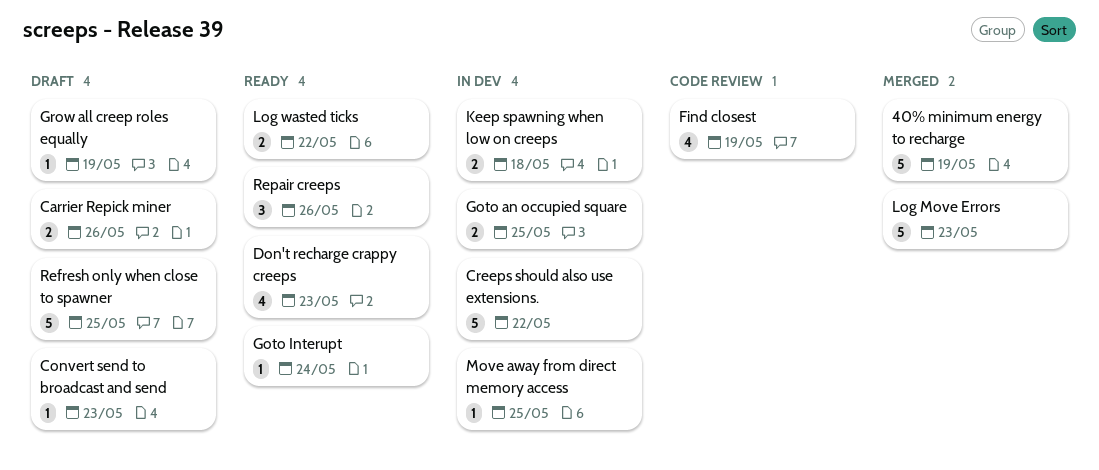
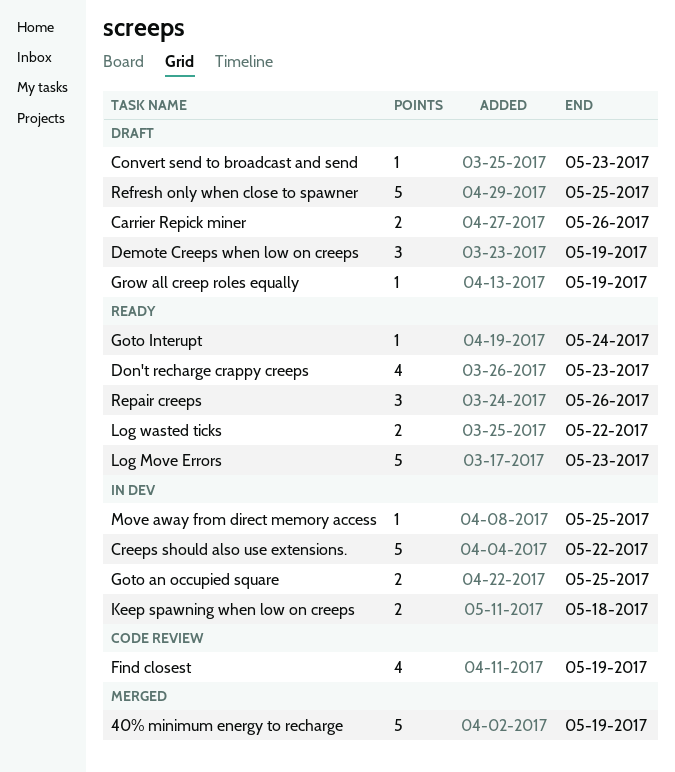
Demote Creeps when low on creeps: none -> present
Log Move Errors, status: Merged -> Ready

